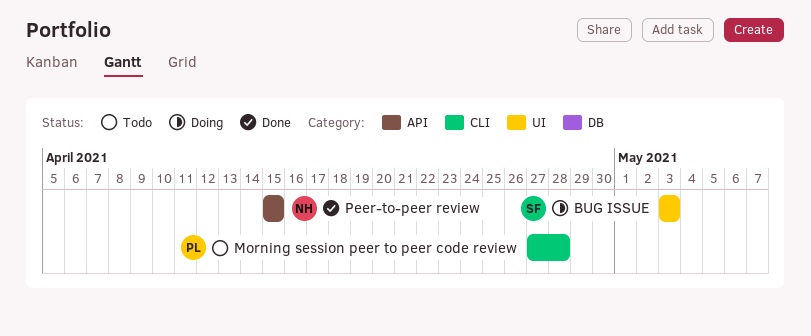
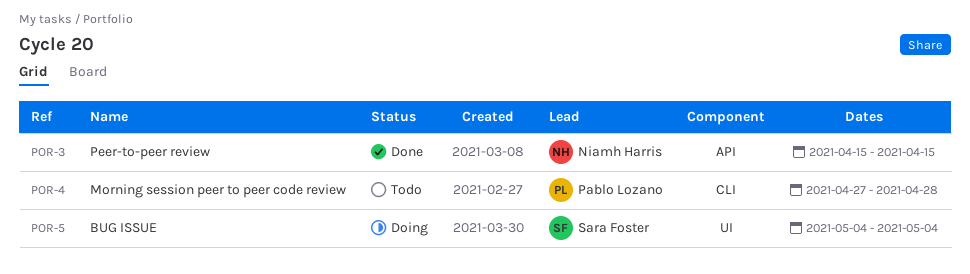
BUG ISSUE, start: May 3 -> May 4
BUG ISSUE, due: May 3 -> May 4

